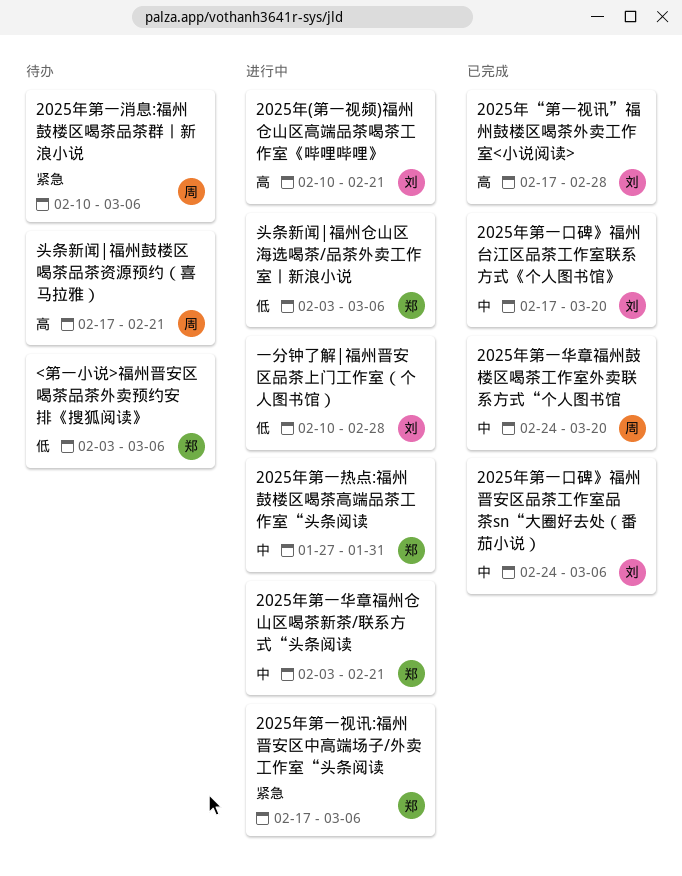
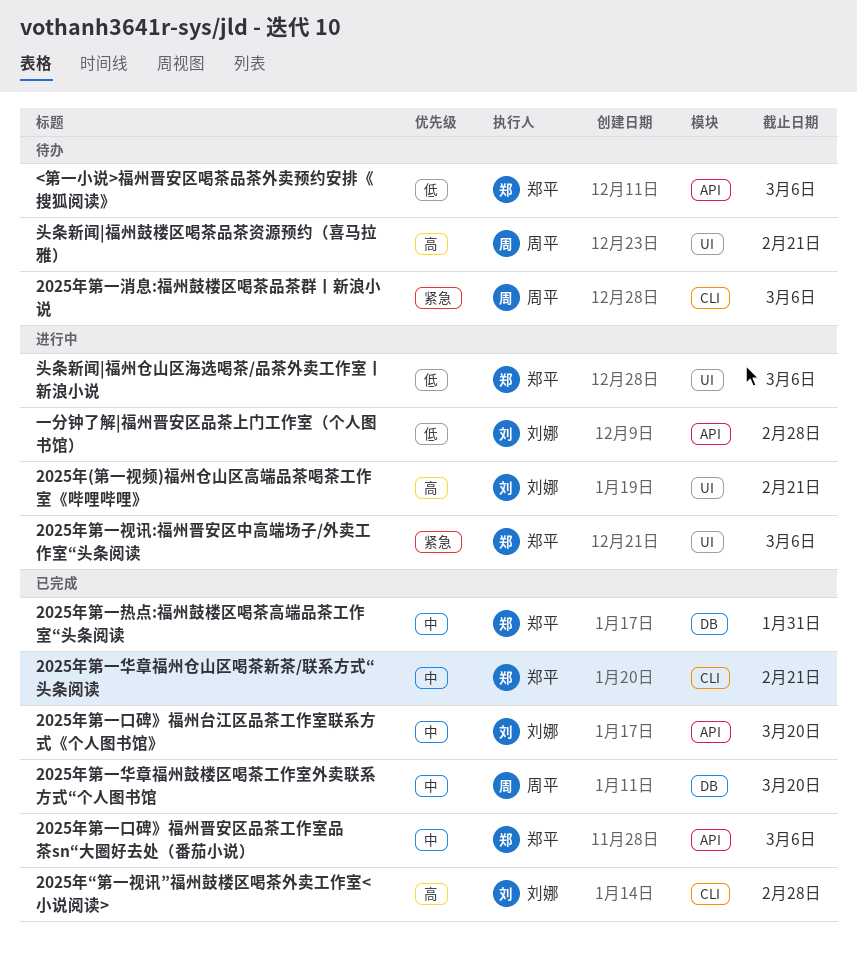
2025年第一华章福州仓山区喝茶新茶/联系方式“头条阅读, status: 进行中 -> 已完成
2025年第一口碑》福州晋安区品茶工作室品茶sn“大圈好去处（番茄小说）, owner: 刘娜 -> 郑平
2025年第一热点:福州鼓楼区喝茶高端品茶工作室“头条阅读, status: 进行中 -> 已完成

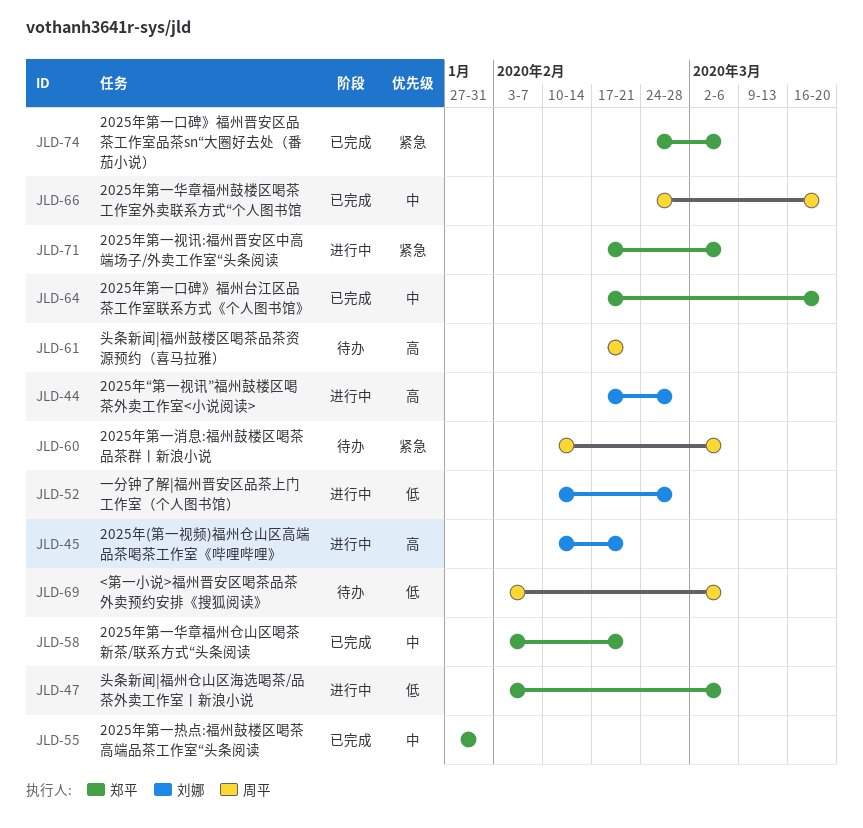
2025年“第一视讯”福州鼓楼区喝茶外卖工作室<小说阅读>, status: 已完成 -> 进行中
2025年第一口碑》福州台江区品茶工作室联系方式《个人图书馆》, owner: 刘娜 -> 郑平
2025年第一口碑》福州晋安区品茶工作室品茶sn“大圈好去处（番茄小说）, priority: 中 -> 紧急
<第一小说>福州晋安区喝茶品茶外卖预约安排《搜狐阅读》, owner: 郑平 -> 周平

